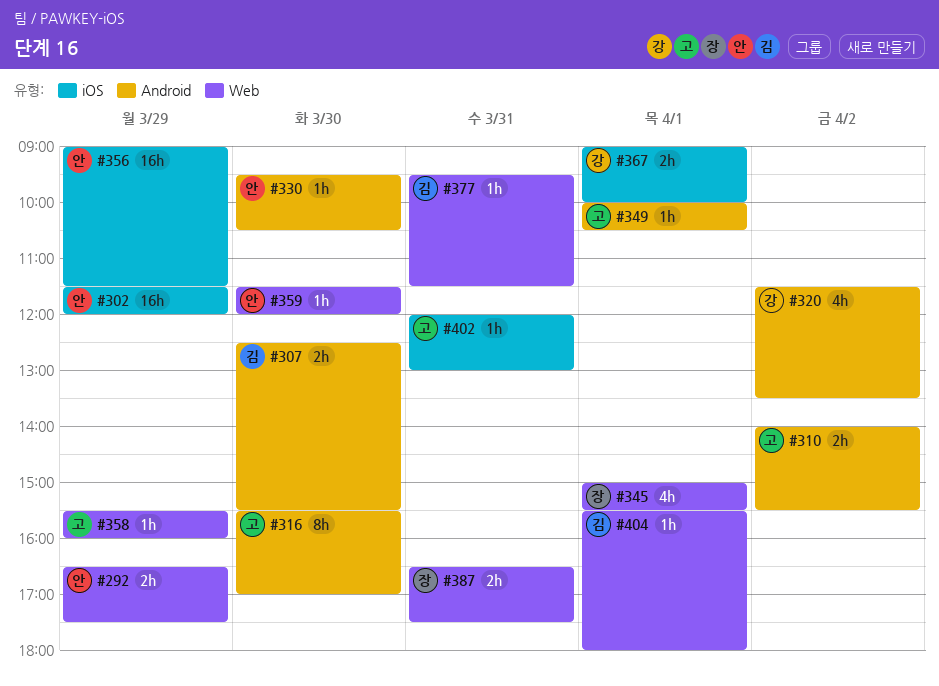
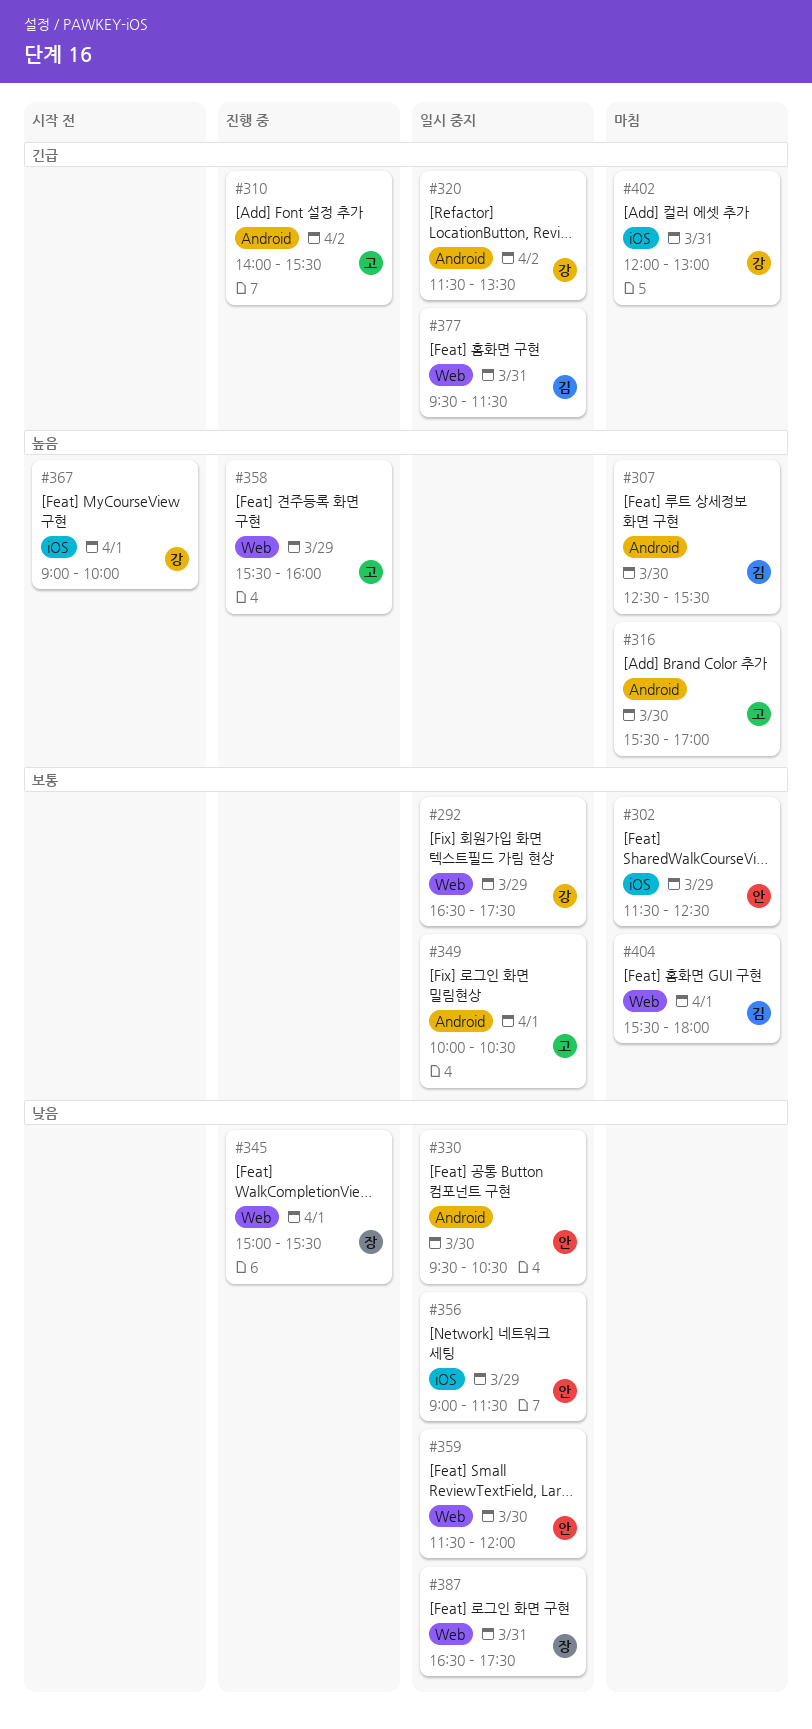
#292, owner: 안 -> 강
#302, ends: 12:00 -> 12:30
#402, owner: 고 -> 강

